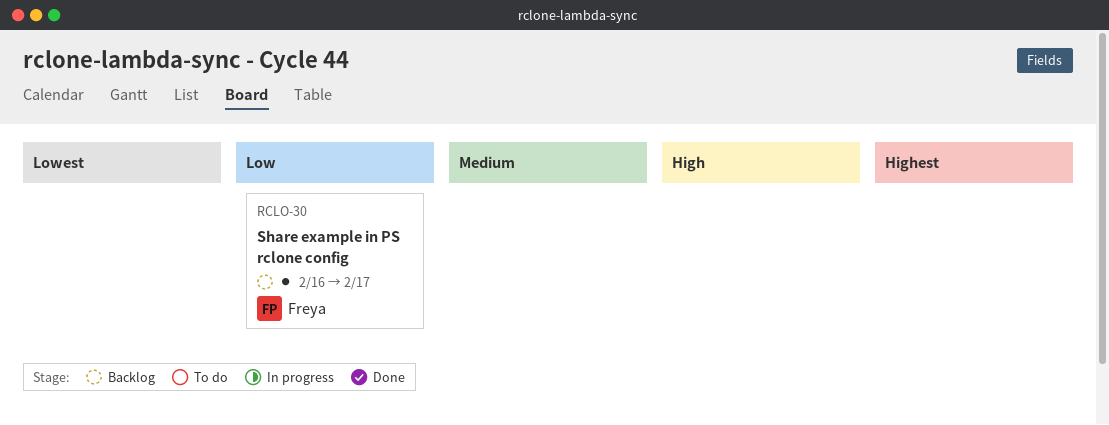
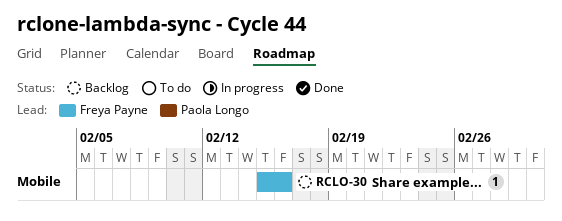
RCLO-30, start: Feb 16 -> Feb 15
RCLO-30, due: Feb 17 -> Feb 16

